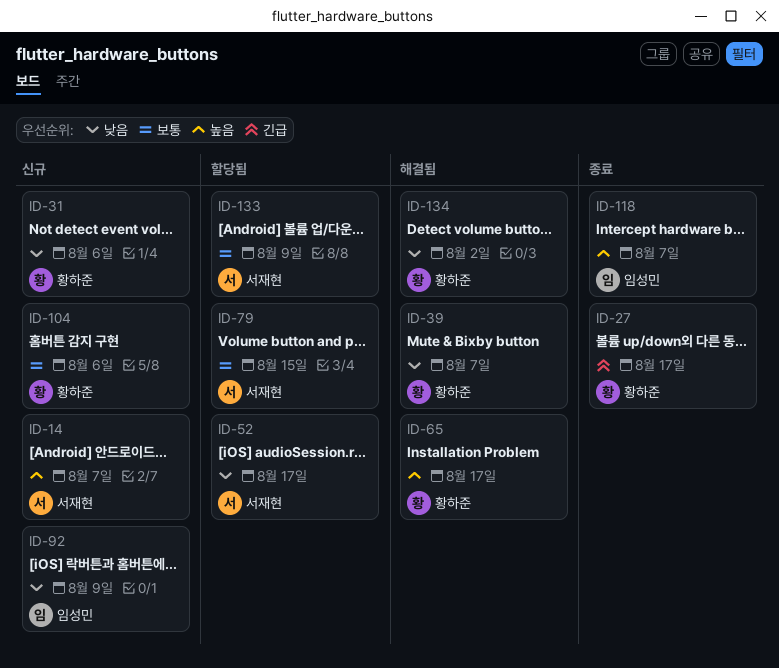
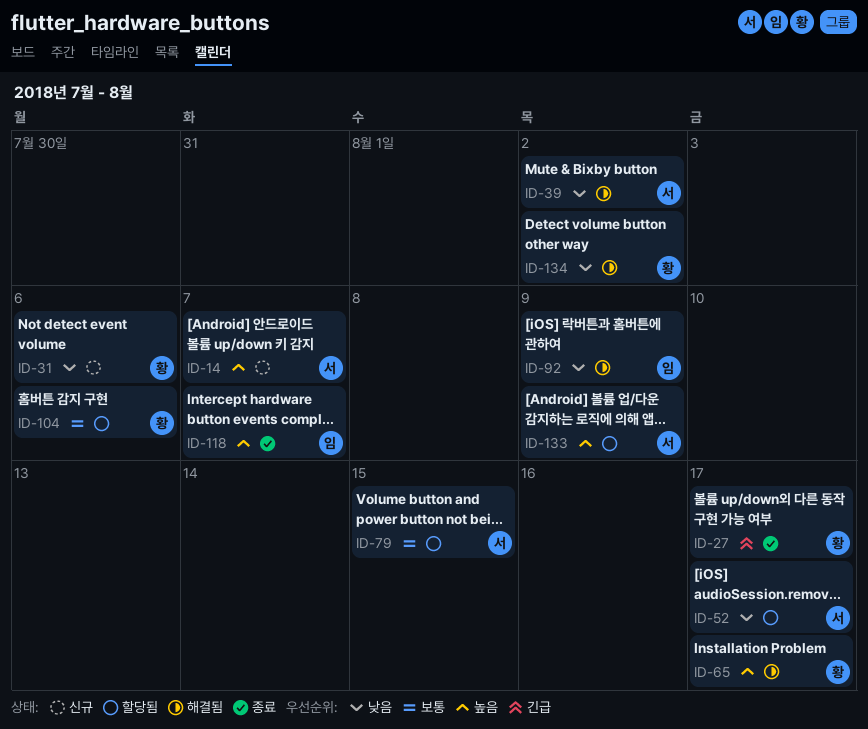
ID-39, owner: 황하준 -> 서재현
ID-39, due: Aug 7 -> Aug 2
ID-92, status: 신규 -> 해결됨
ID-104, status: 신규 -> 할당됨
ID-133, priority: 보통 -> 높음

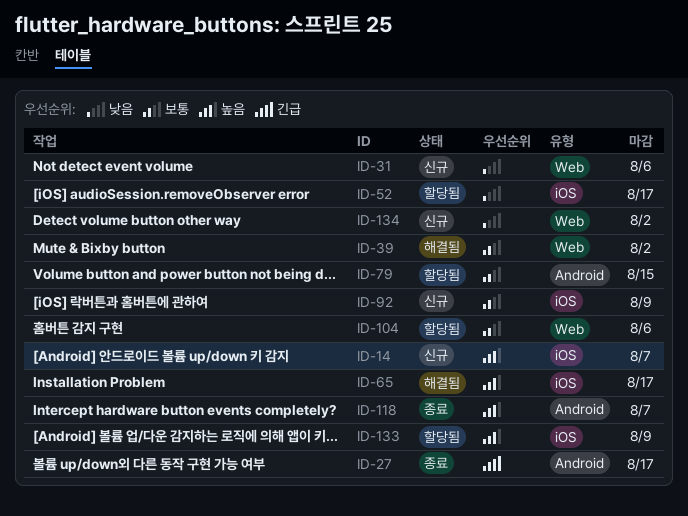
ID-39, priority: 낮음 -> 보통
ID-92, status: 해결됨 -> 신규
ID-92, priority: 낮음 -> 보통
ID-134, status: 해결됨 -> 신규

